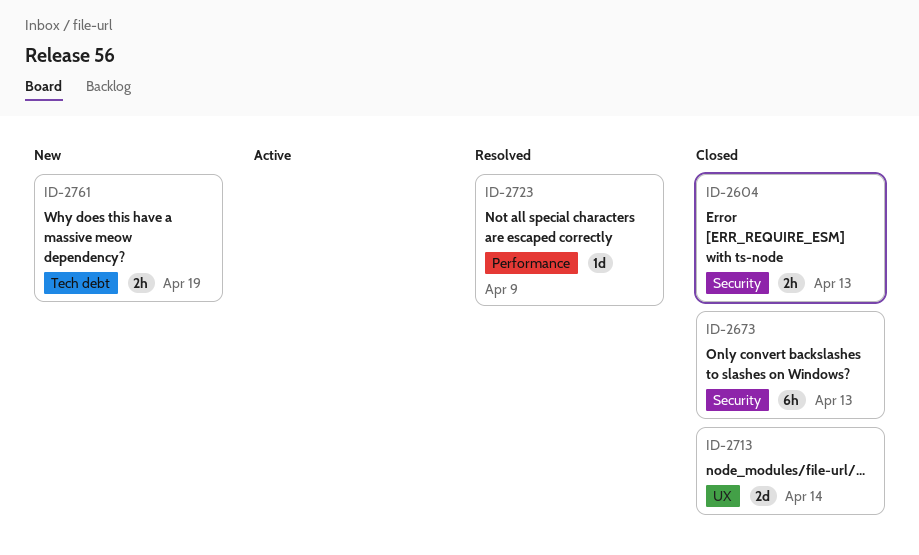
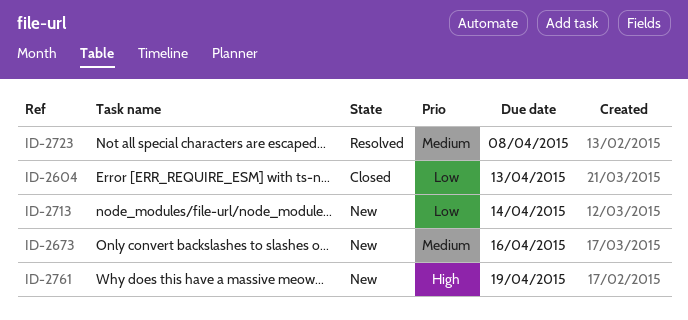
ID-2673, status: Closed -> New
ID-2673, due: Apr 13 -> Apr 16
ID-2713, status: Closed -> New
ID-2723, due: Apr 9 -> Apr 8

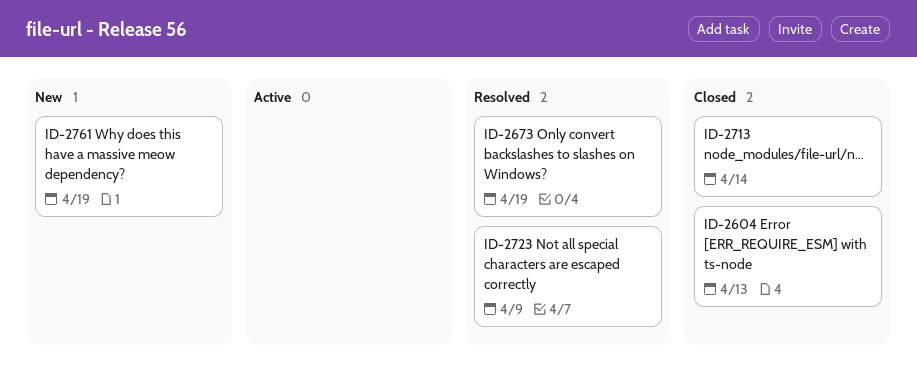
ID-2673, status: New -> Resolved
ID-2673, due: Apr 16 -> Apr 19
ID-2713, status: New -> Closed
ID-2723, due: Apr 8 -> Apr 9

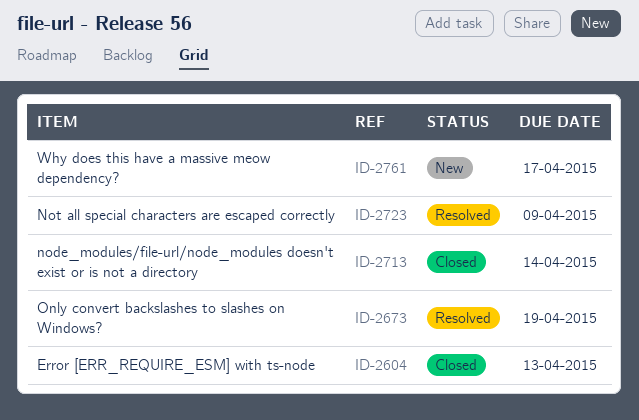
ID-2761, due: Apr 19 -> Apr 17

